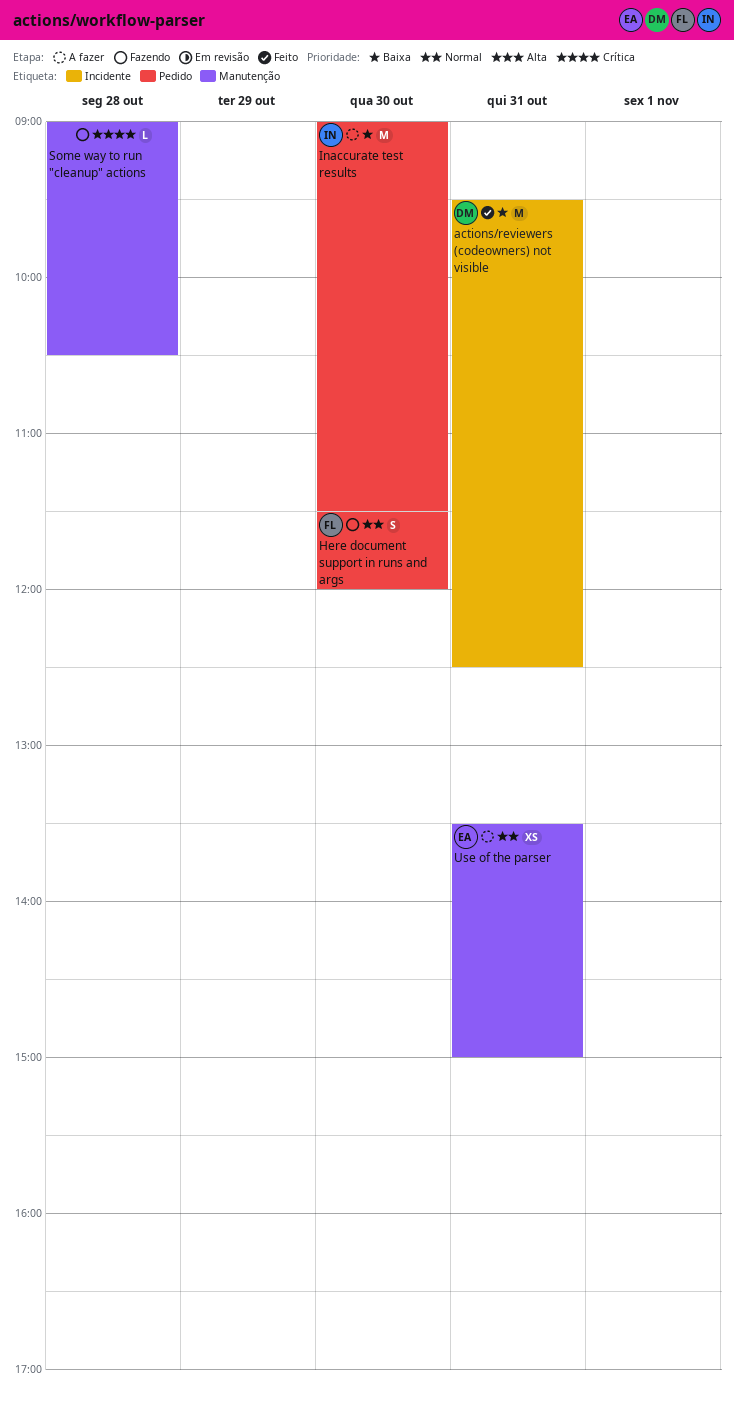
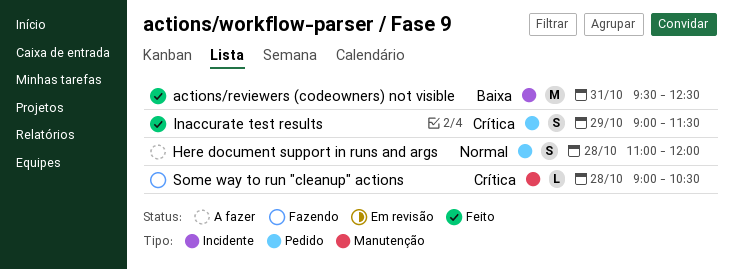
Here document support in runs and args, status: Fazendo -> A fazer
Here document support in runs and args, day: Oct 30 -> Oct 28
Here document support in runs and args, begins: 11:30 -> 11:00
Inaccurate test results, status: A fazer -> Feito
Inaccurate test results, priority: Baixa -> Crítica
Inaccurate test results, estimate: M -> S
Inaccurate test results, day: Oct 30 -> Oct 29
Use of the parser: present -> none

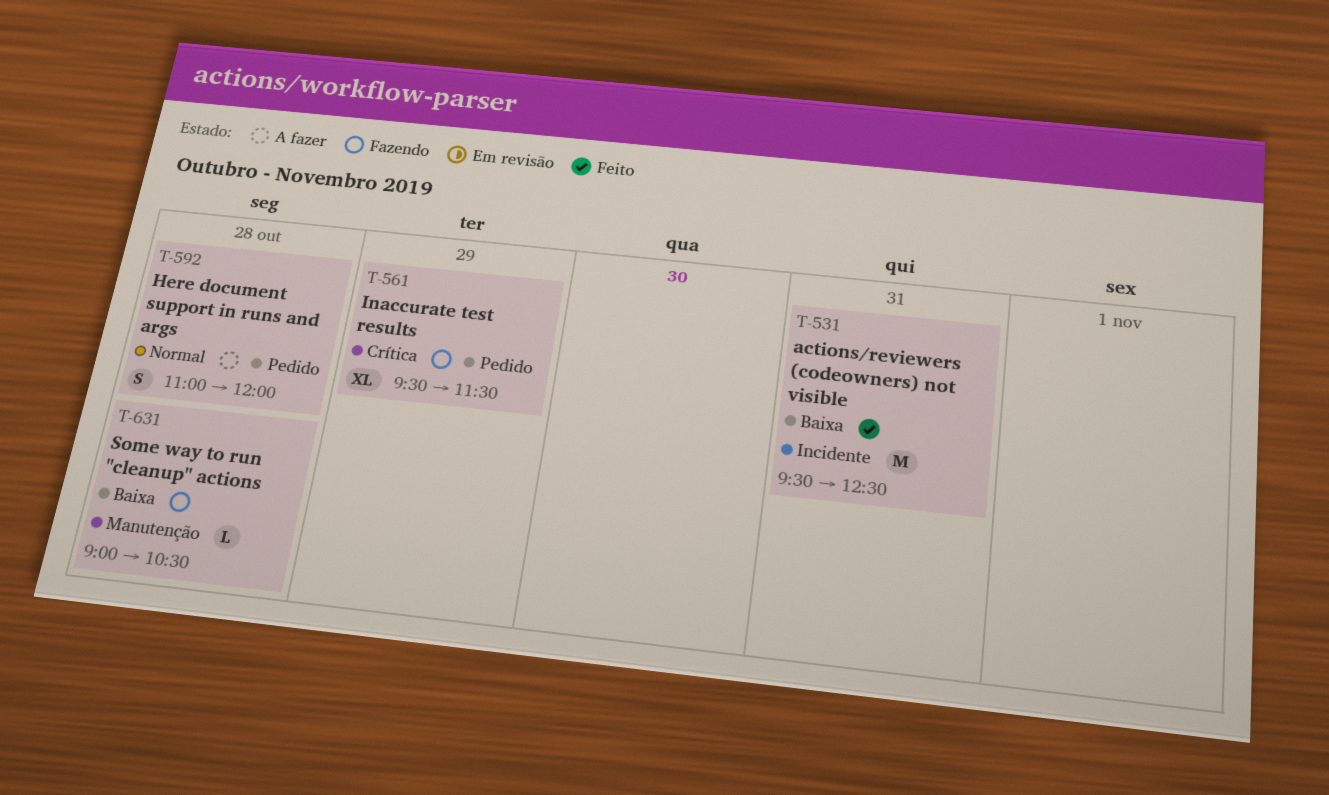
Inaccurate test results, status: Feito -> Fazendo
Inaccurate test results, estimate: S -> XL
Inaccurate test results, begins: 09:00 -> 09:30
Some way to run "cleanup" actions, priority: Crítica -> Baixa

